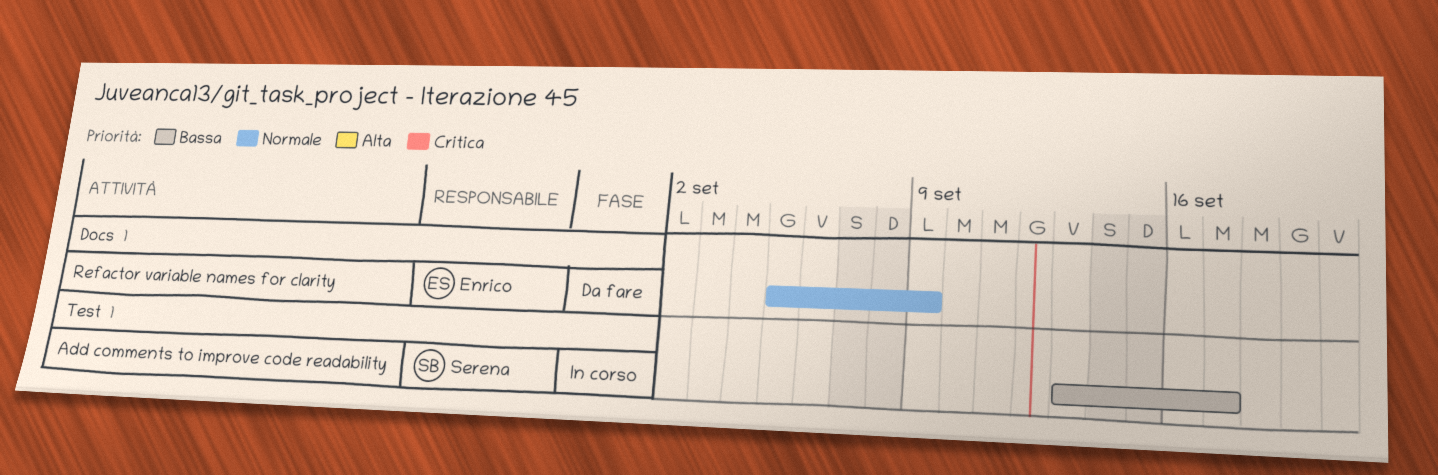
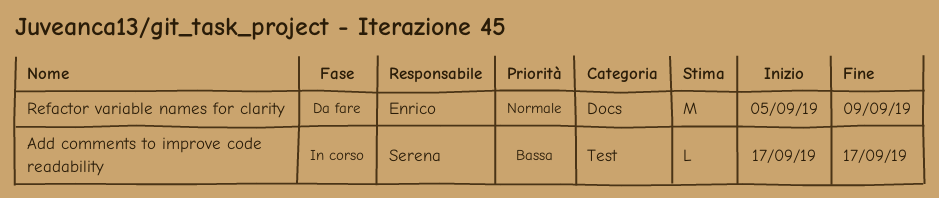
Add comments to improve code readability, start: Sep 13 -> Sep 17

